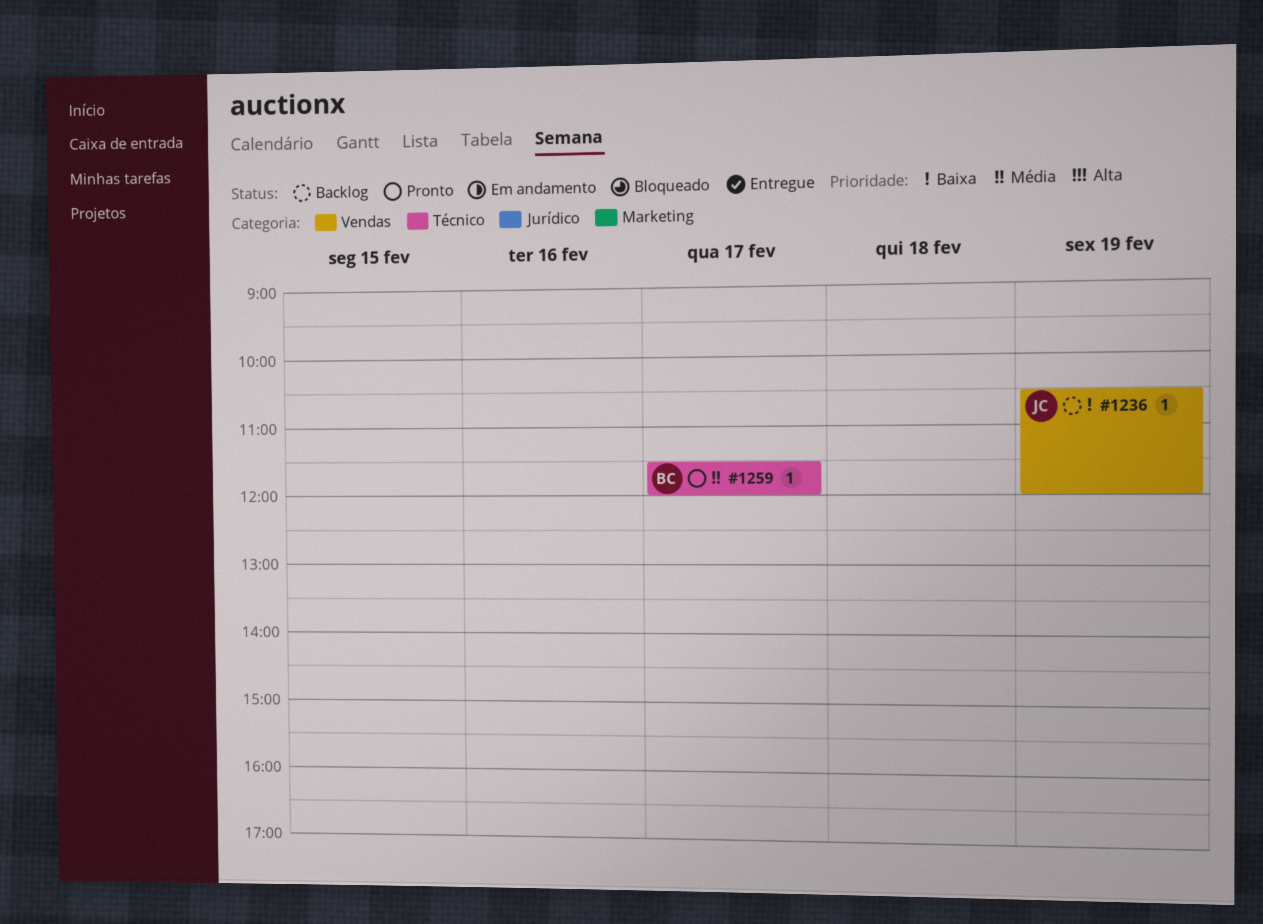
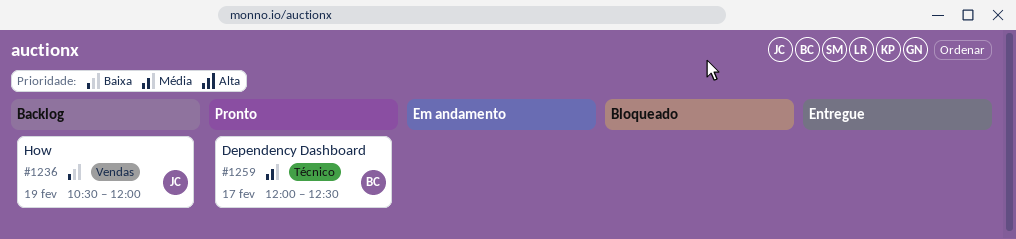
#1259, begins: 11:30 -> 12:00
#1259, ends: 12:00 -> 12:30

